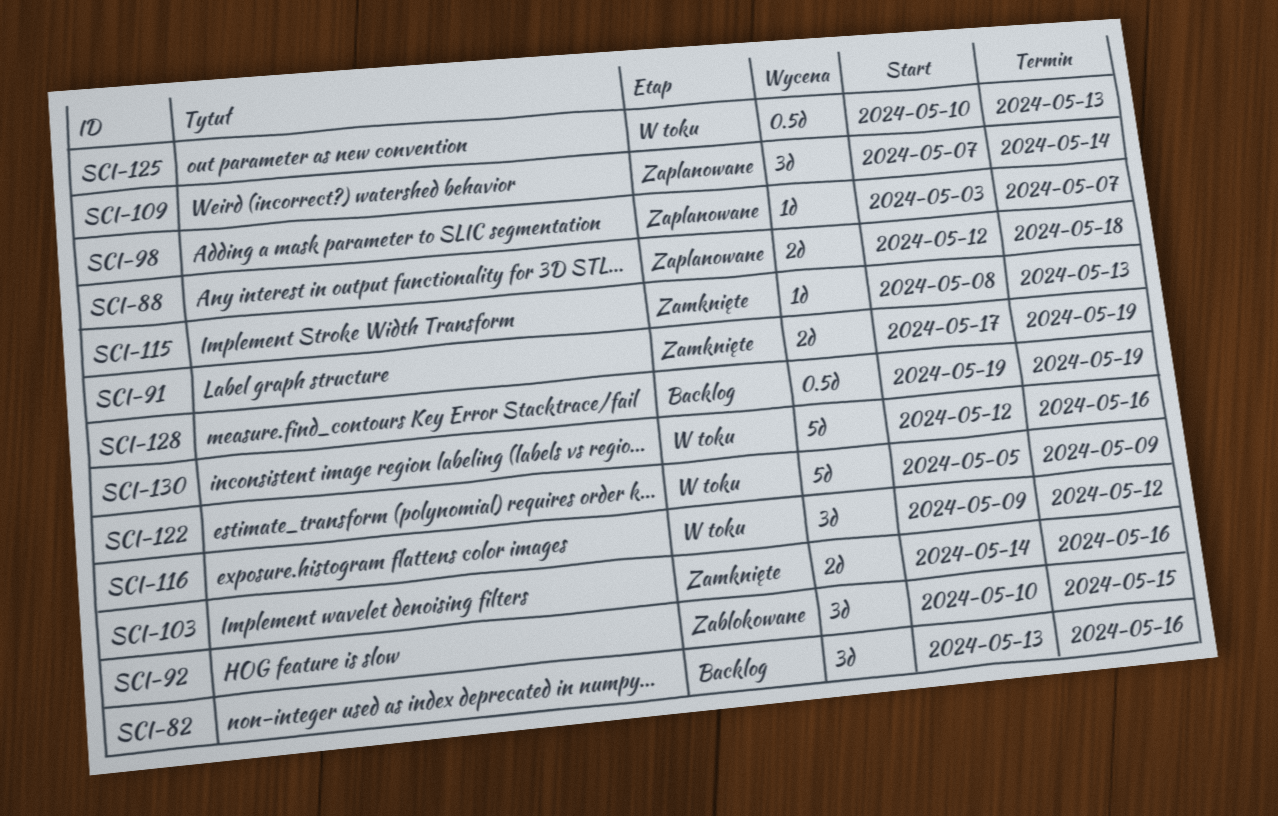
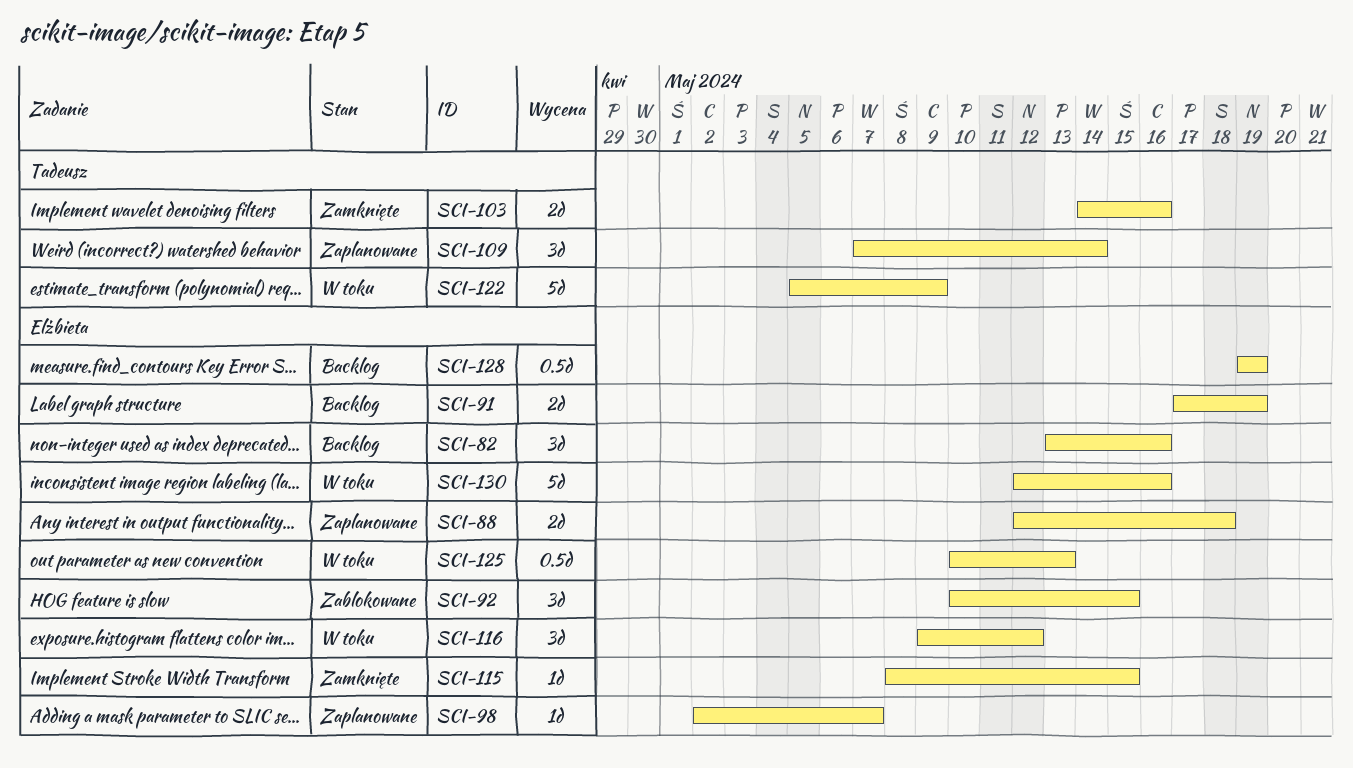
SCI-91, status: Zamknięte -> Backlog
SCI-98, start: May 3 -> May 2
SCI-115, due: May 13 -> May 15

